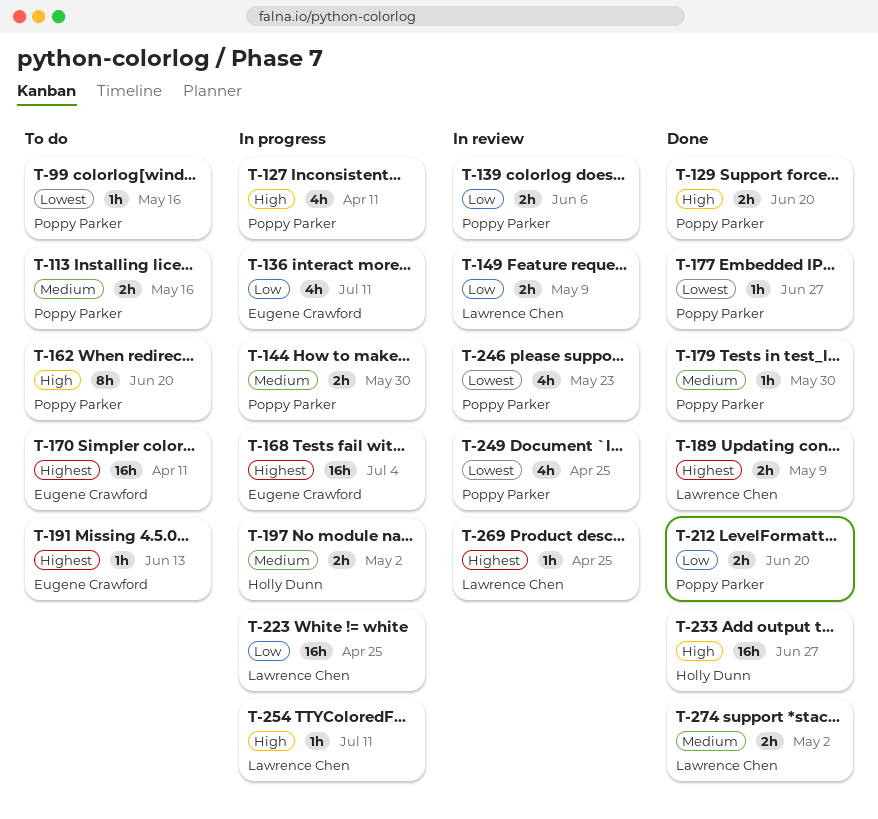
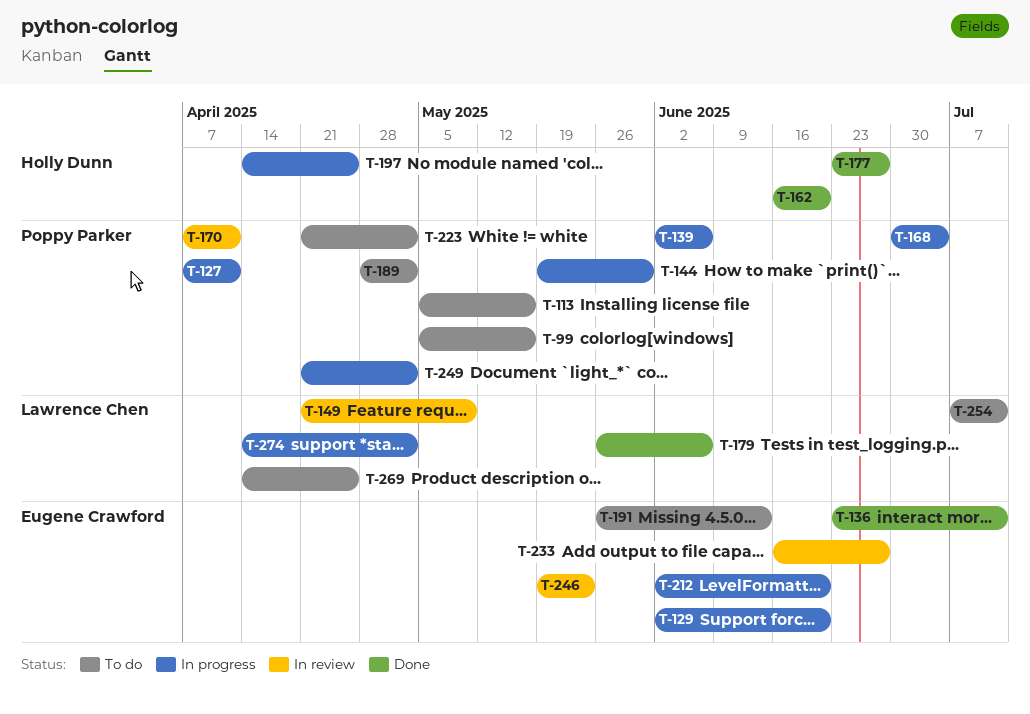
T-129, status: Done -> In progress
T-129, owner: Poppy Parker -> Eugene Crawford
T-136, status: In progress -> Done
T-139, status: In review -> In progress
T-162, status: To do -> Done
T-162, owner: Poppy Parker -> Holly Dunn
T-168, owner: Eugene Crawford -> Poppy Parker
T-170, status: To do -> In review
T-170, owner: Eugene Crawford -> Poppy Parker
T-177, owner: Poppy Parker -> Holly Dunn
T-179, owner: Poppy Parker -> Lawrence Chen
T-179, due: May 30 -> Jun 6
T-189, status: Done -> To do
T-189, owner: Lawrence Chen -> Poppy Parker
T-189, due: May 9 -> May 2
T-197, due: May 2 -> Apr 25
T-212, status: Done -> In progress
T-212, owner: Poppy Parker -> Eugene Crawford
T-223, status: In progress -> To do
T-223, owner: Lawrence Chen -> Poppy Parker
T-223, due: Apr 25 -> May 2
T-233, status: Done -> In review
T-233, owner: Holly Dunn -> Eugene Crawford
T-246, owner: Poppy Parker -> Eugene Crawford
T-249, status: In review -> In progress
T-249, due: Apr 25 -> May 2
T-254, status: In progress -> To do
T-269, status: In review -> To do
T-274, status: Done -> In progress

